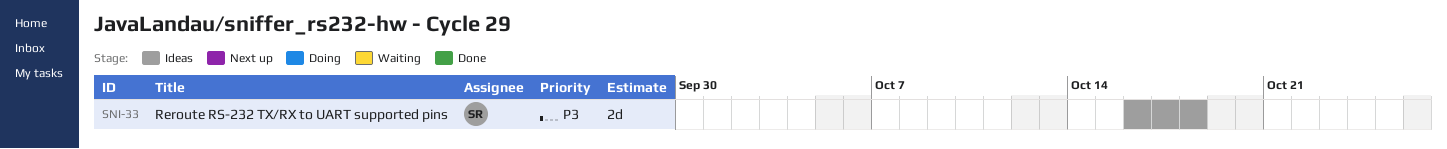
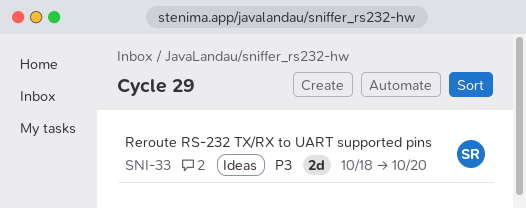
SNI-33, start: Oct 16 -> Oct 18
SNI-33, due: Oct 18 -> Oct 20

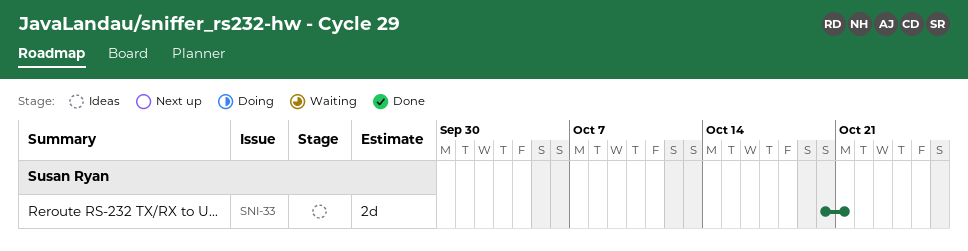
SNI-33, start: Oct 18 -> Oct 20
SNI-33, due: Oct 20 -> Oct 21

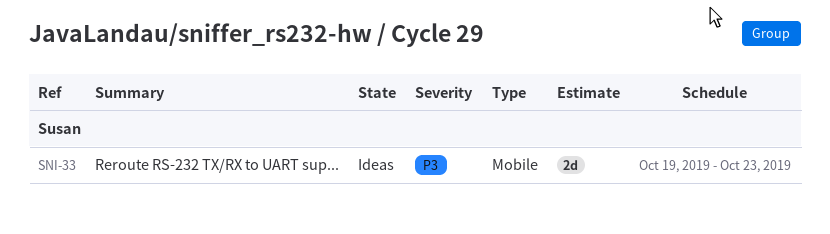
SNI-33, start: Oct 20 -> Oct 19
SNI-33, due: Oct 21 -> Oct 23

